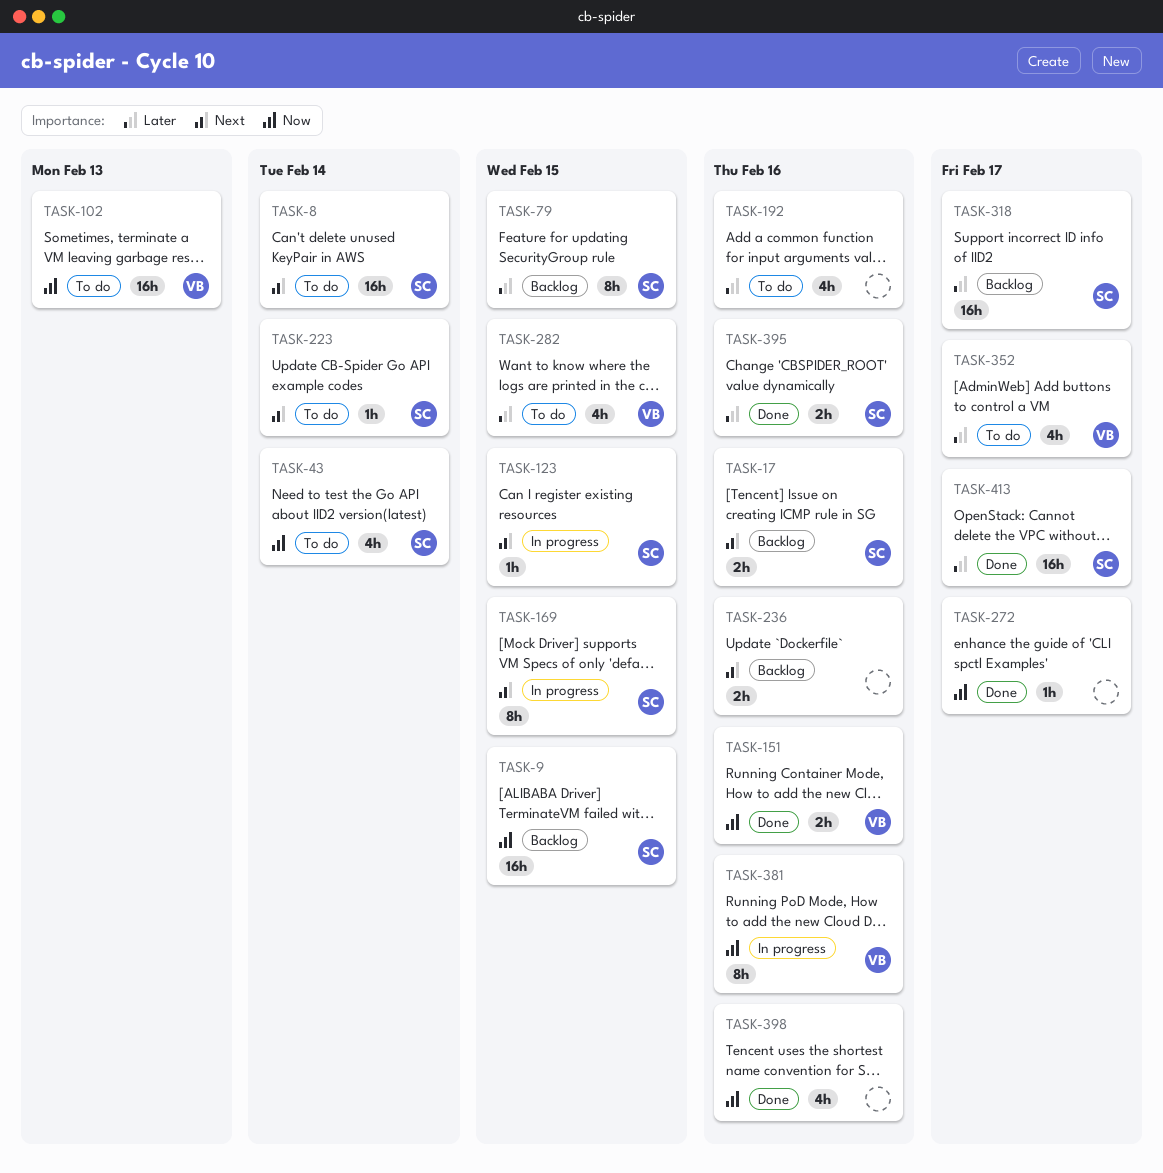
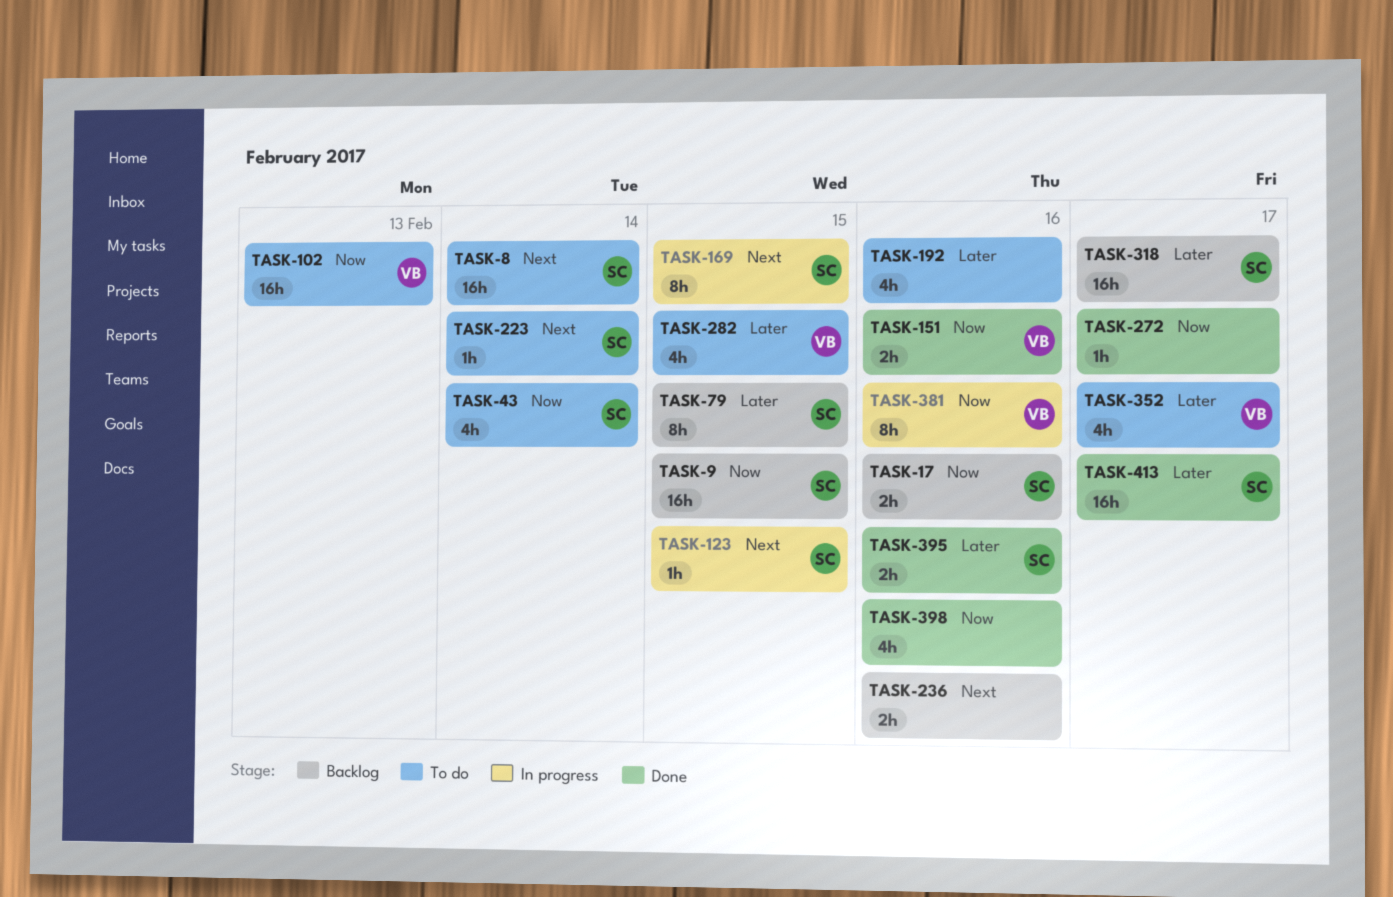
TASK-17, priority: Next -> Now

